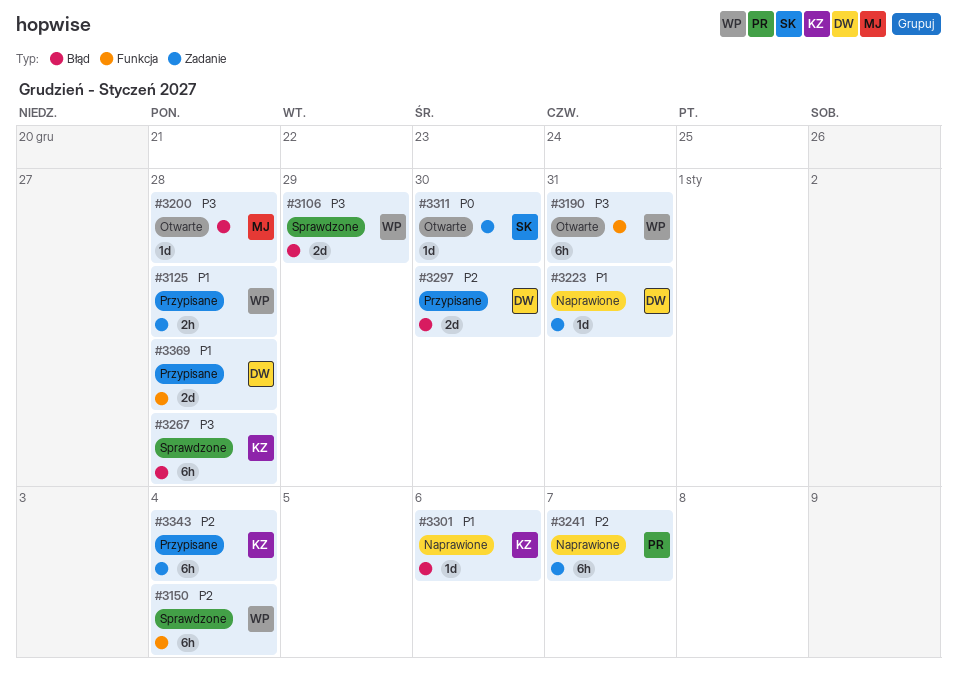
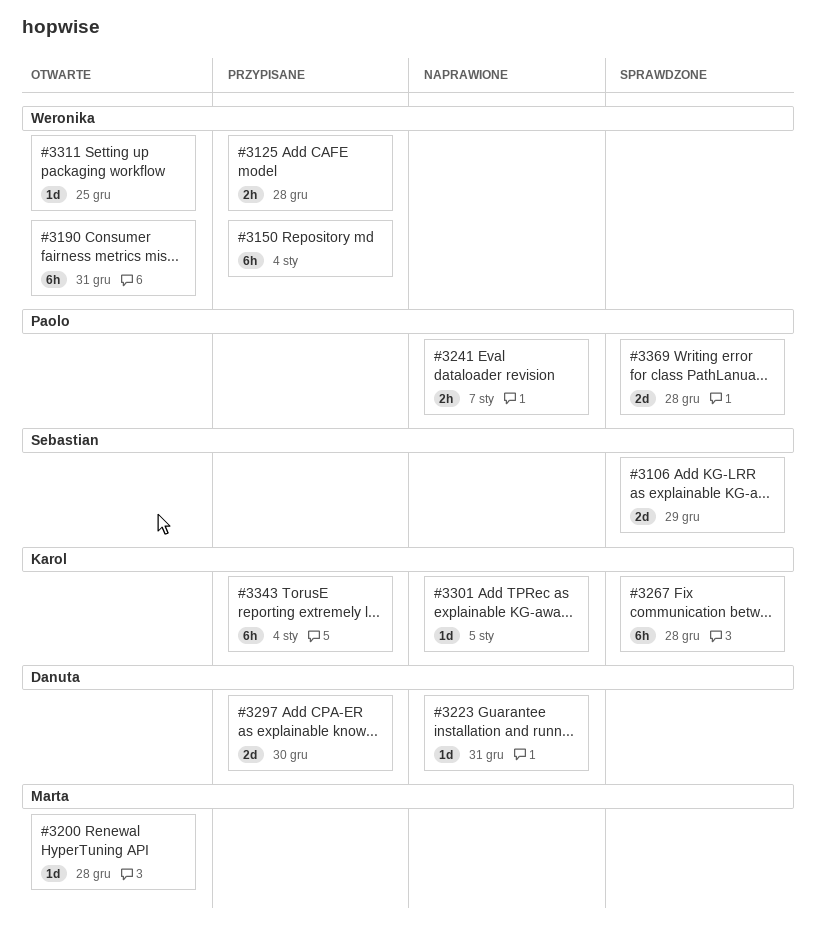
#3106, owner: Weronika -> Sebastian
#3150, status: Sprawdzone -> Przypisane
#3241, estimate: 6h -> 2h
#3301, due: Jan 6 -> Jan 5
#3311, owner: Sebastian -> Weronika
#3311, due: Dec 30 -> Dec 25
#3369, status: Przypisane -> Sprawdzone
#3369, owner: Danuta -> Paolo

